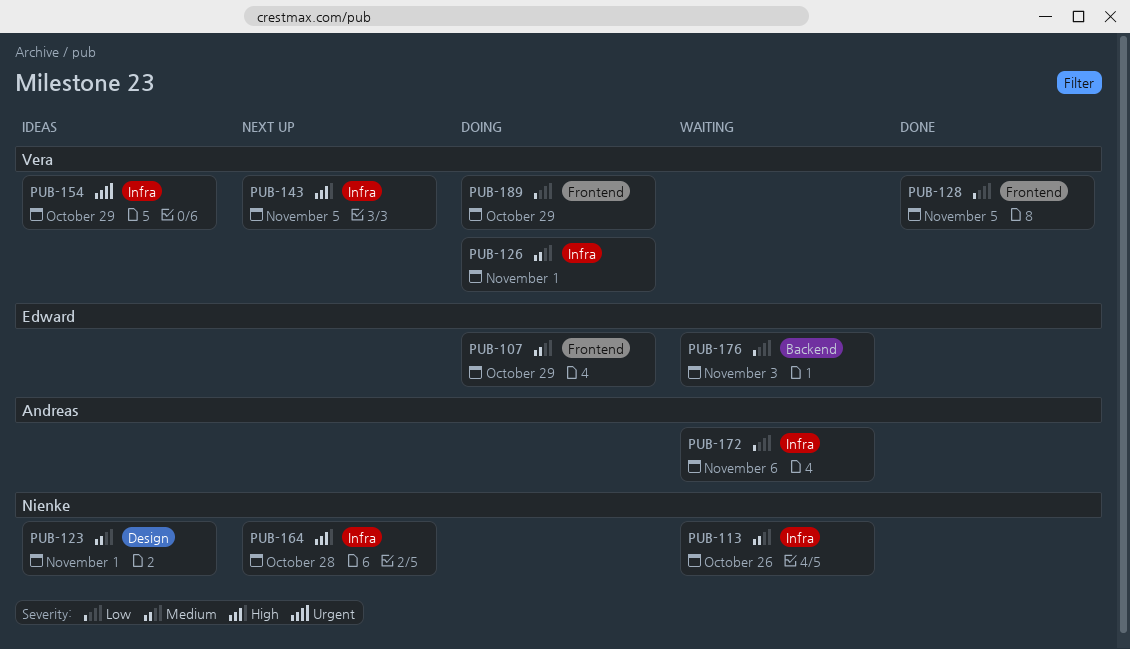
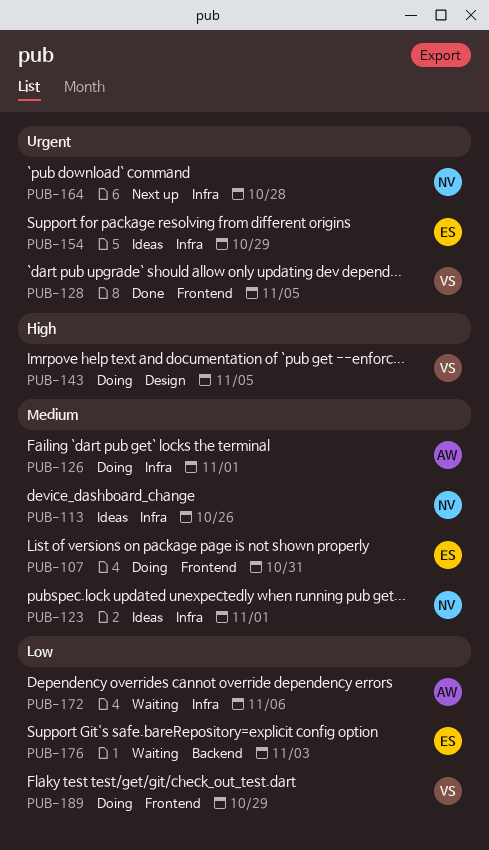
PUB-107, due: Oct 29 -> Oct 31
PUB-113, status: Waiting -> Ideas
PUB-123, label: Design -> Infra
PUB-126, owner: Vera -> Andreas
PUB-128, priority: Low -> Urgent
PUB-143, status: Next up -> Doing
PUB-143, label: Infra -> Design
PUB-154, owner: Vera -> Edward
PUB-164, priority: High -> Urgent

